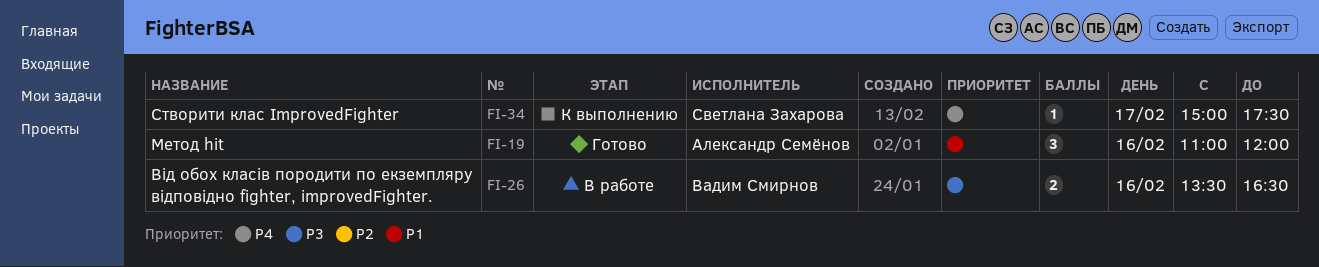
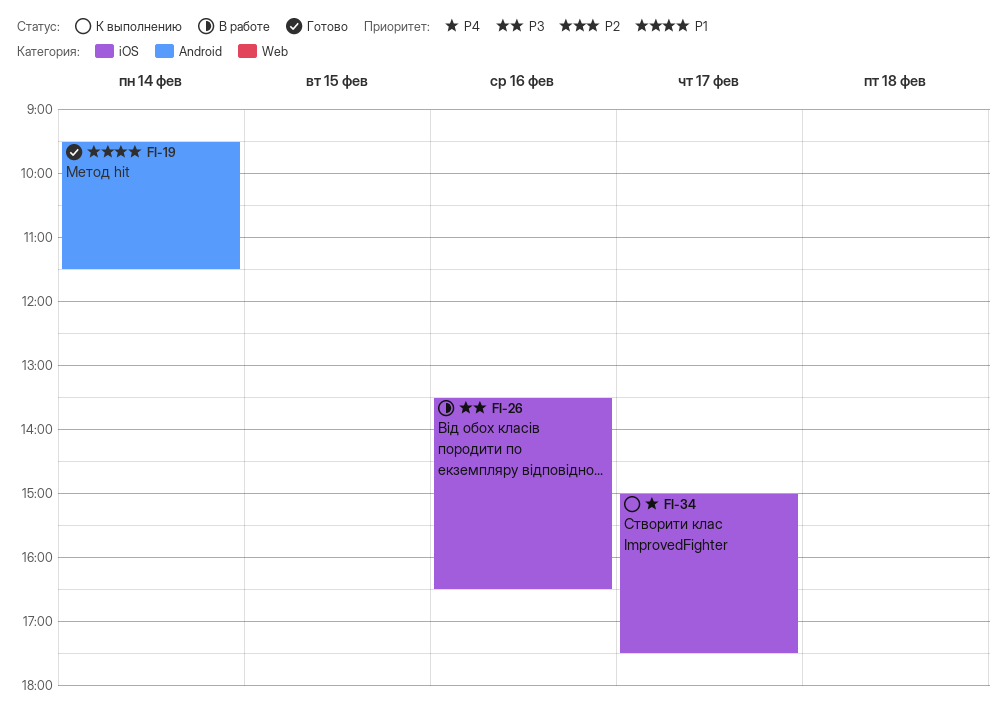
FI-19, day: Feb 16 -> Feb 14
FI-19, begins: 11:00 -> 09:30
FI-19, ends: 12:00 -> 11:30

